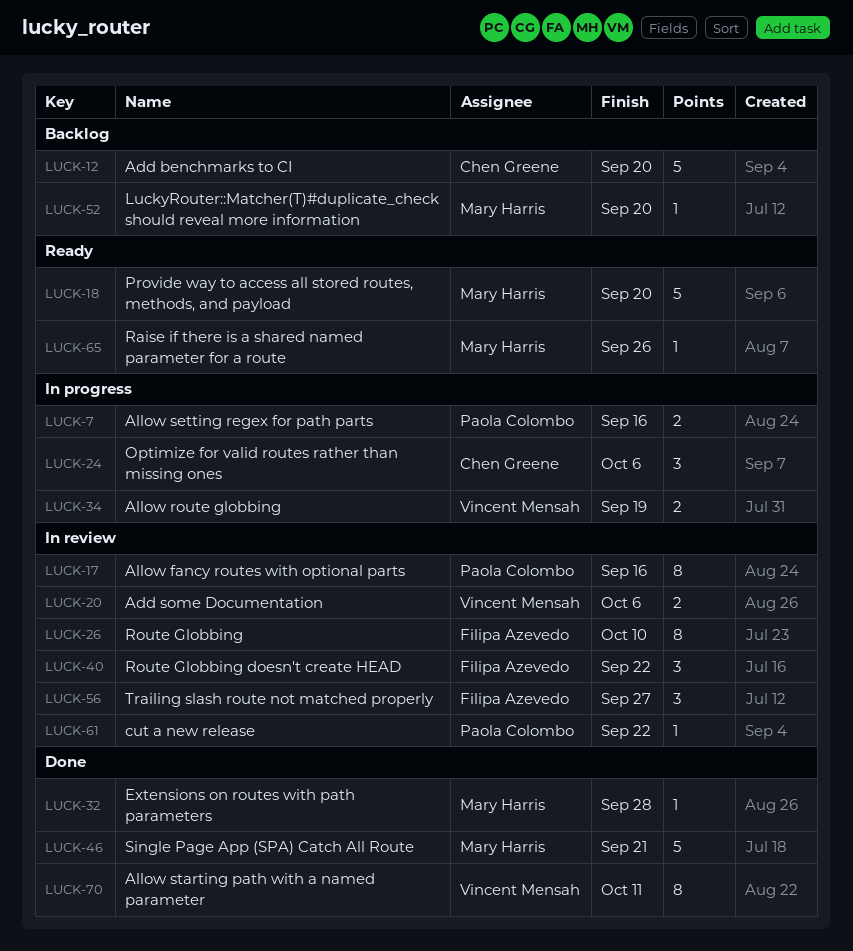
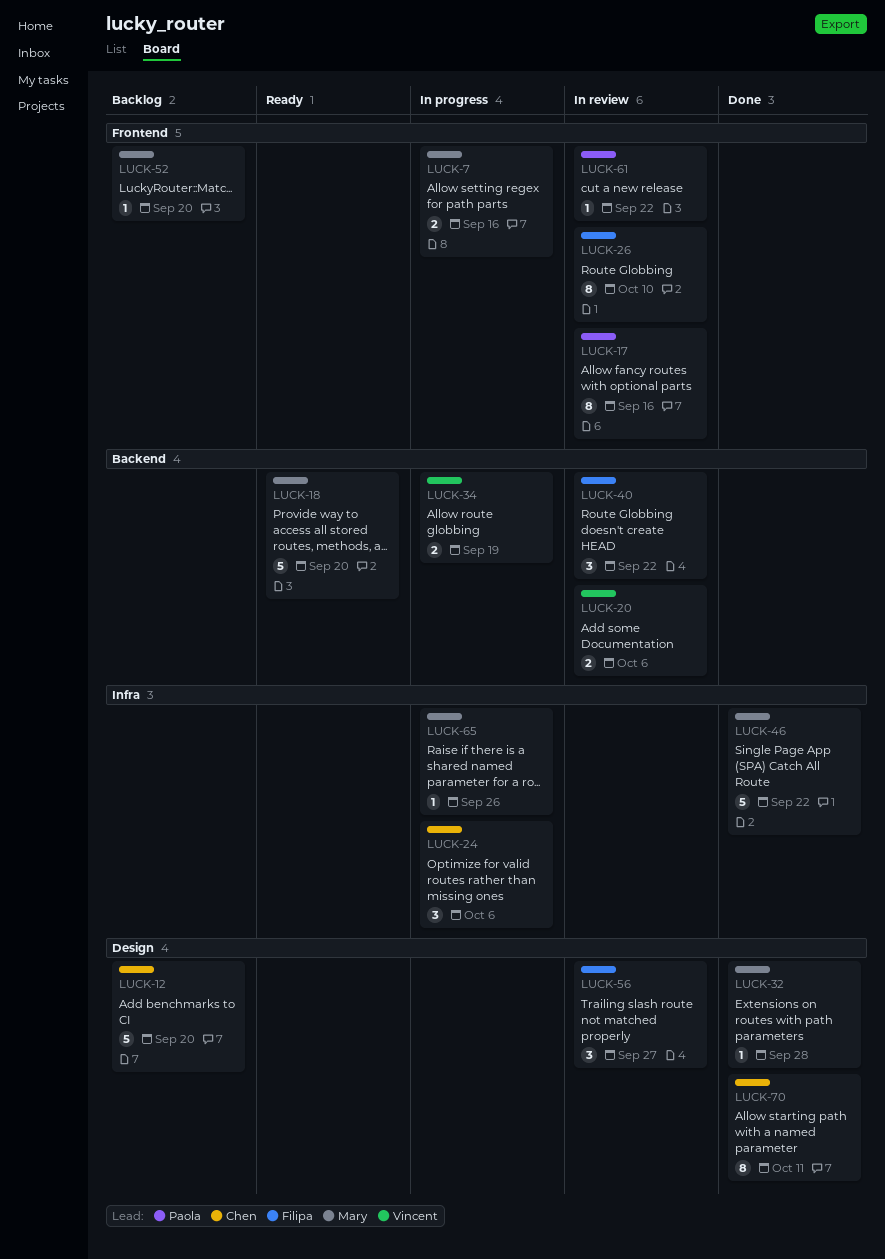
LUCK-7, owner: Paola Colombo -> Mary Harris
LUCK-46, due: Sep 21 -> Sep 22
LUCK-65, status: Ready -> In progress
LUCK-70, owner: Vincent Mensah -> Chen Greene

